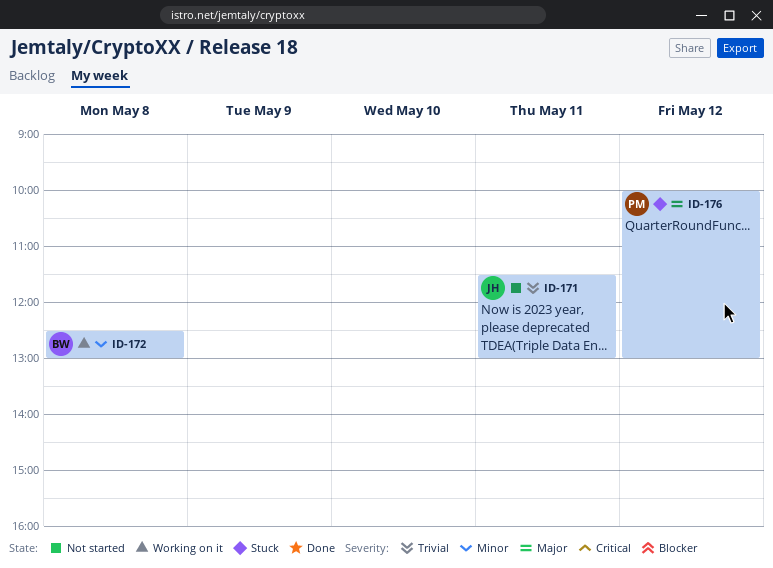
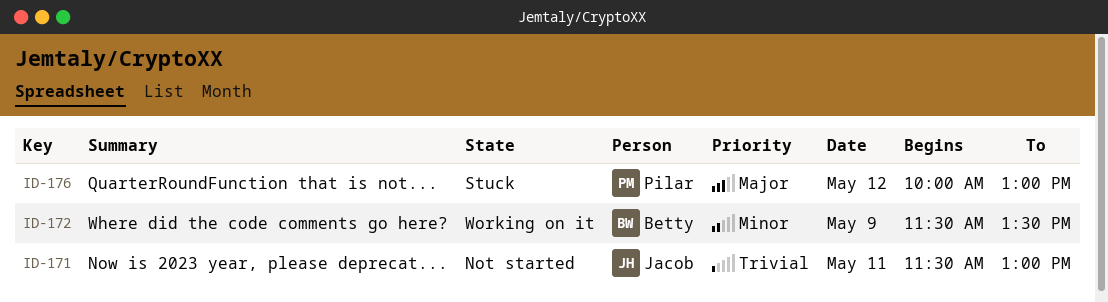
ID-172, day: May 8 -> May 9
ID-172, begins: 12:30 -> 11:30
ID-172, ends: 13:00 -> 13:30

